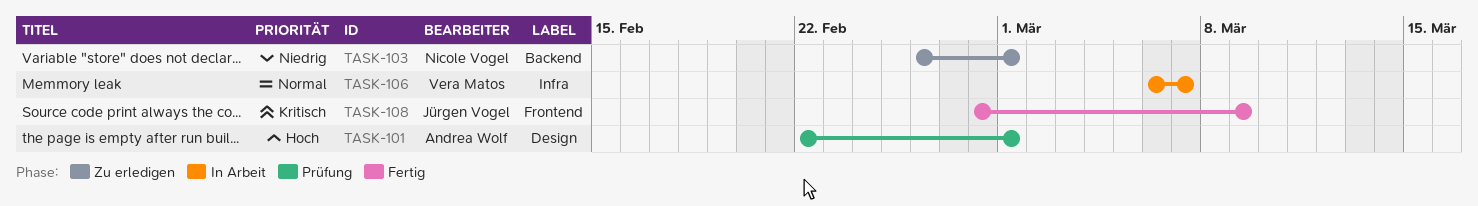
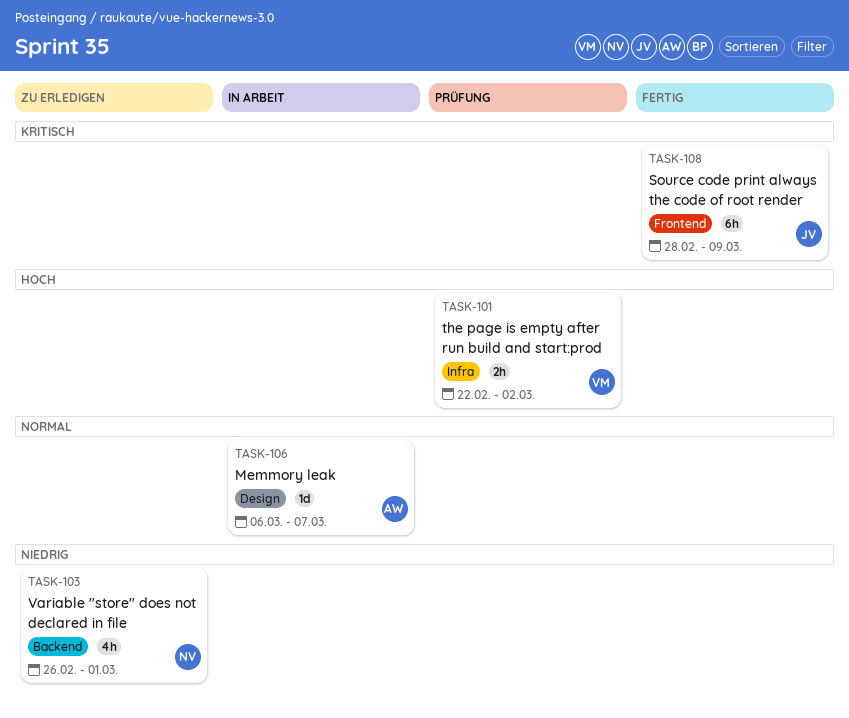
TASK-101, owner: Andrea Wolf -> Vera Matos
TASK-101, label: Design -> Infra
TASK-101, due: Mar 1 -> Mar 2
TASK-106, owner: Vera Matos -> Andrea Wolf
TASK-106, label: Infra -> Design

